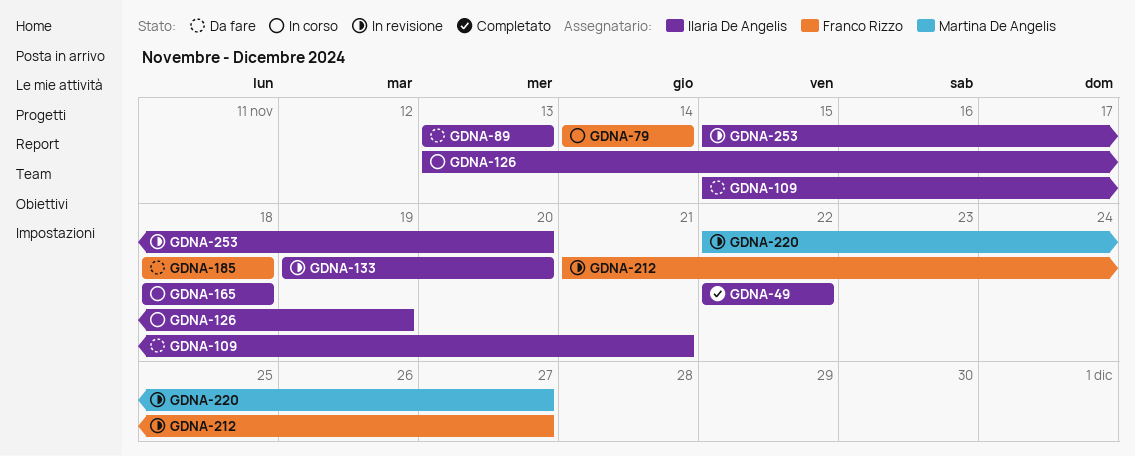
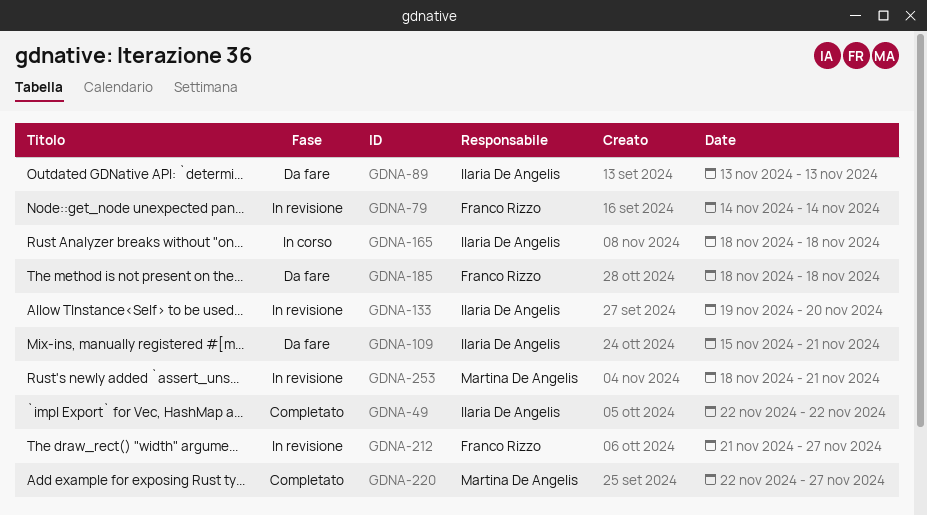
GDNA-79, status: In corso -> In revisione
GDNA-126: present -> none
GDNA-220, status: In revisione -> Completato
GDNA-253, owner: Ilaria De Angelis -> Martina De Angelis
GDNA-253, start: Nov 15 -> Nov 18
GDNA-253, due: Nov 20 -> Nov 21

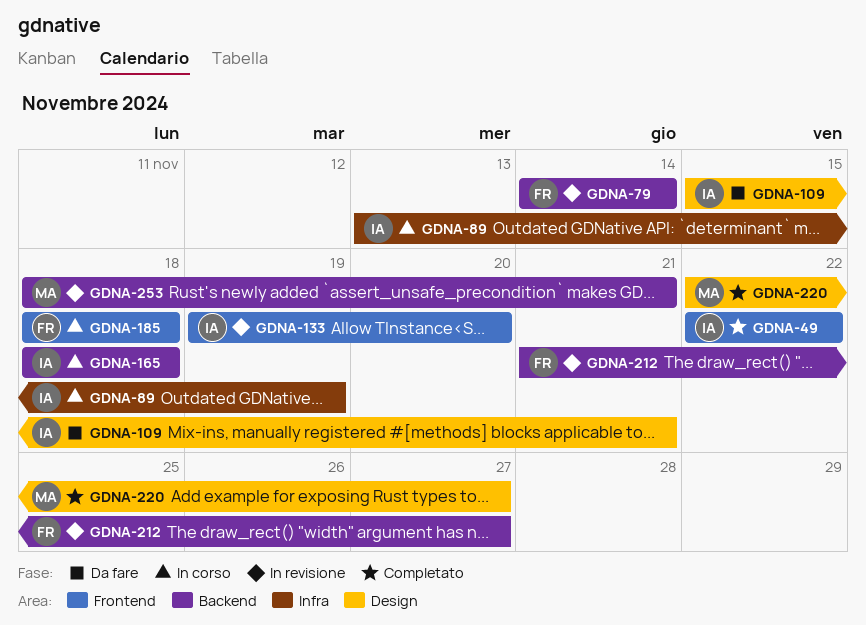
GDNA-89, status: Da fare -> In corso
GDNA-89, due: Nov 13 -> Nov 19
GDNA-185, status: Da fare -> In corso

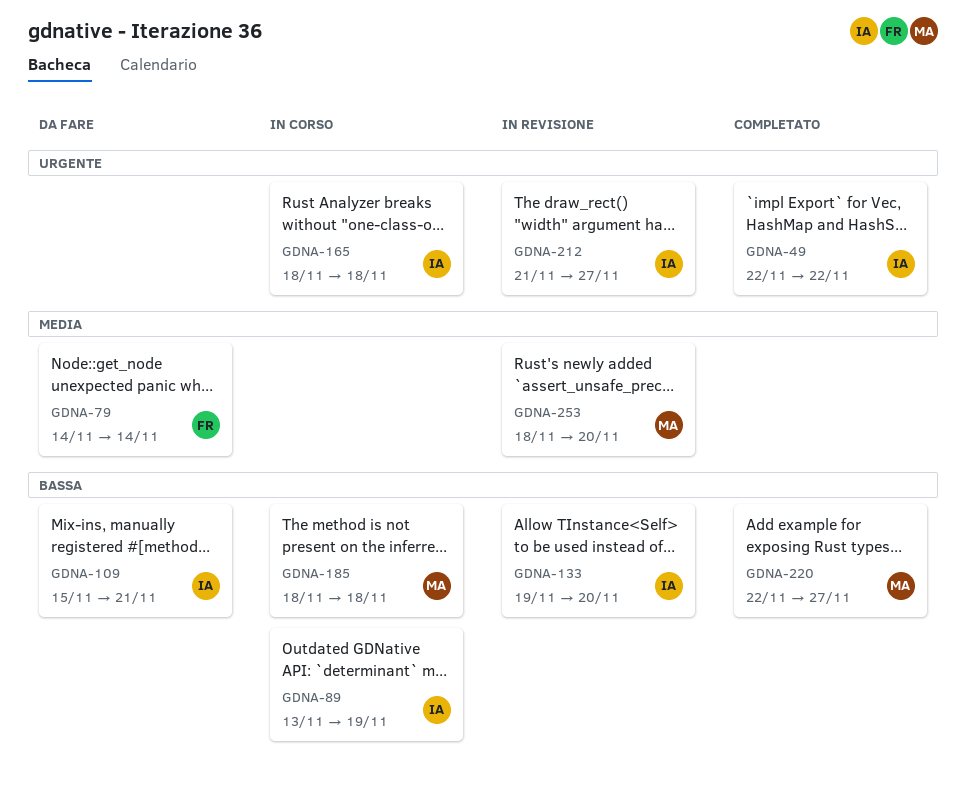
GDNA-79, status: In revisione -> Da fare
GDNA-185, owner: FR -> MA
GDNA-212, owner: FR -> IA
GDNA-253, due: Nov 21 -> Nov 20

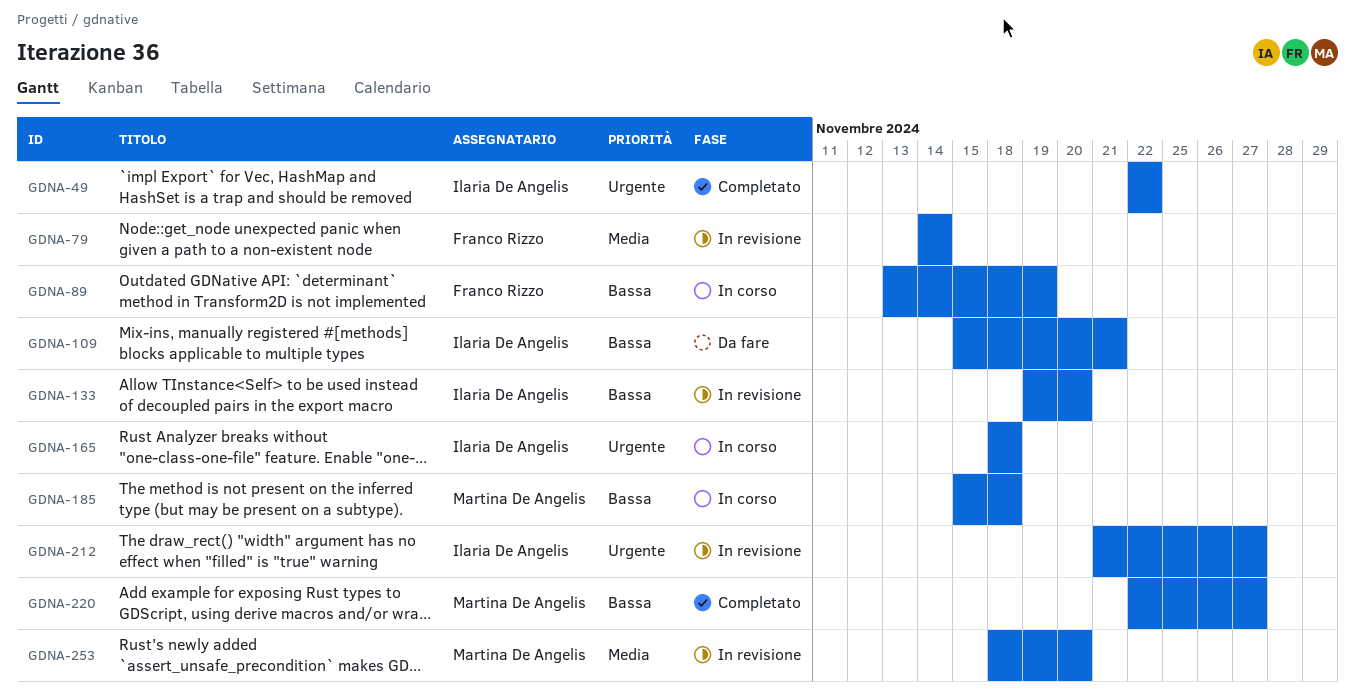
GDNA-79, status: Da fare -> In revisione
GDNA-89, owner: Ilaria De Angelis -> Franco Rizzo
GDNA-185, start: Nov 18 -> Nov 15

